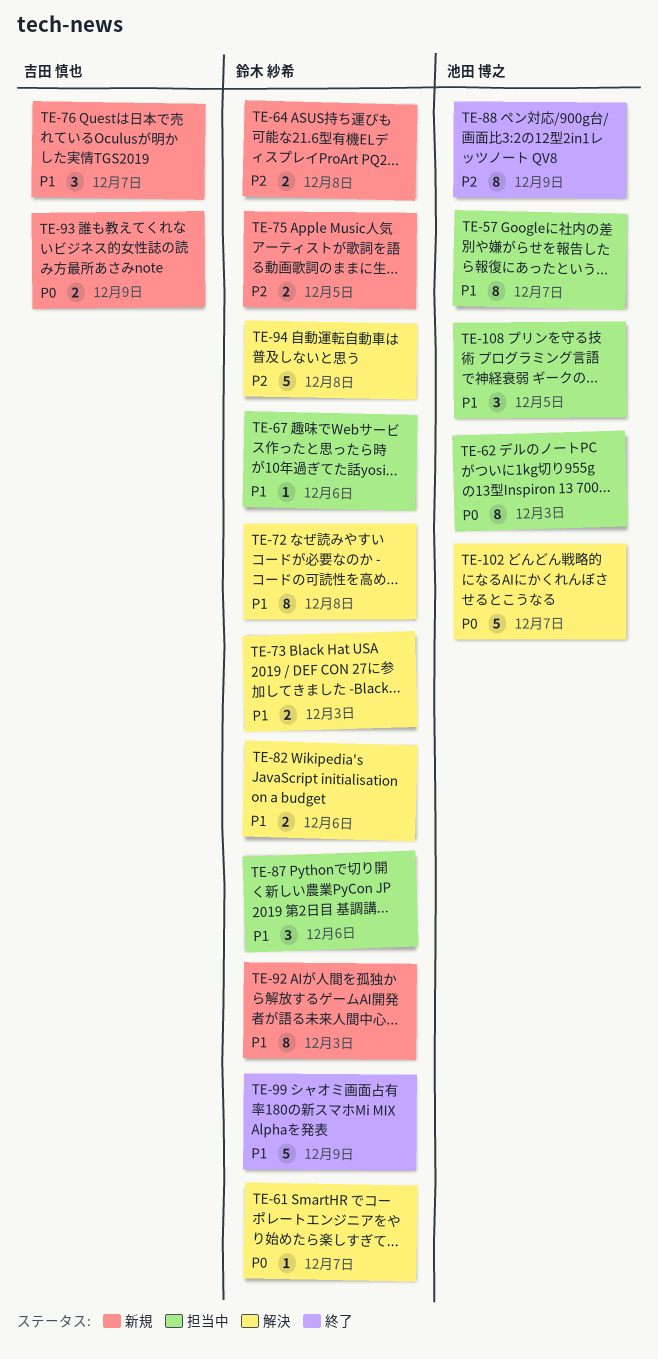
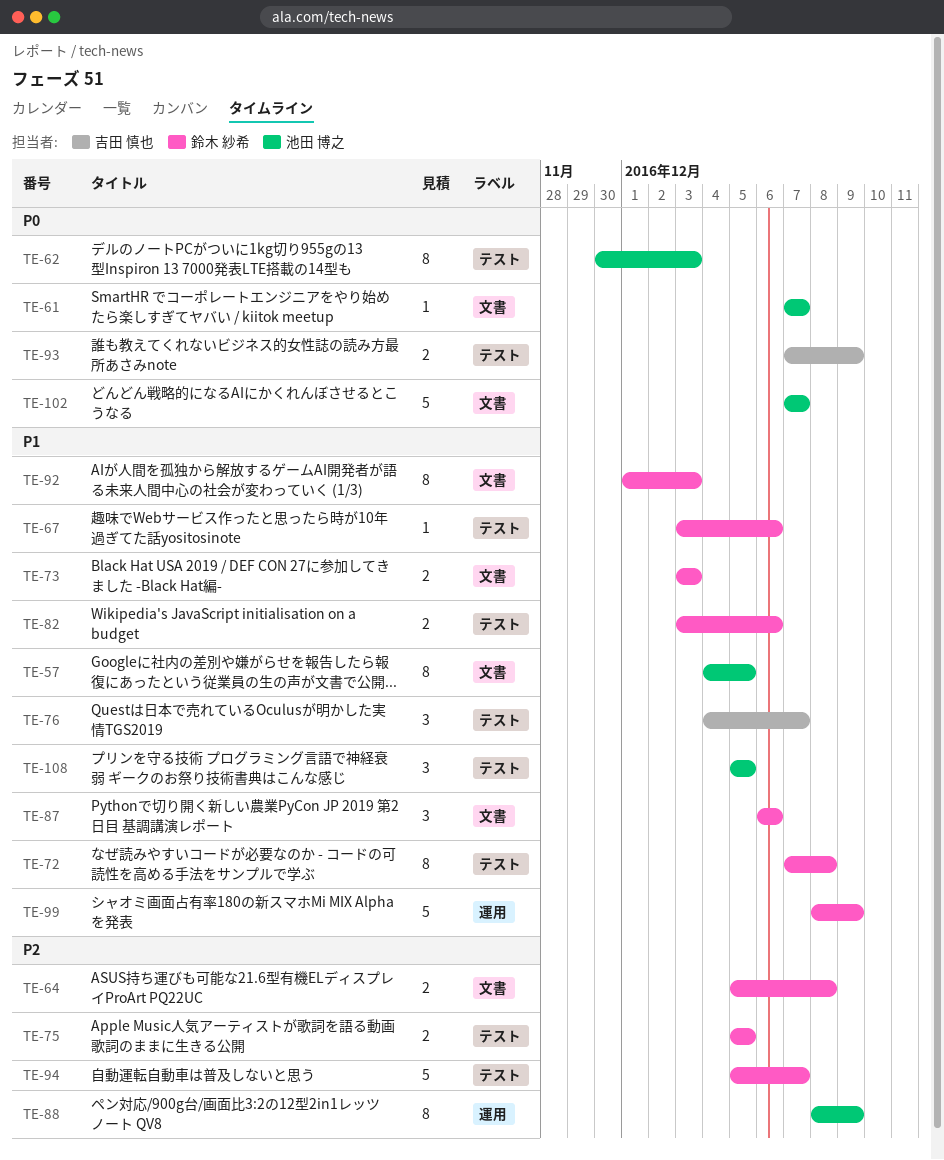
TE-57, due: Dec 7 -> Dec 5
TE-61, owner: 鈴木 紗希 -> 池田 博之
TE-94, due: Dec 8 -> Dec 7

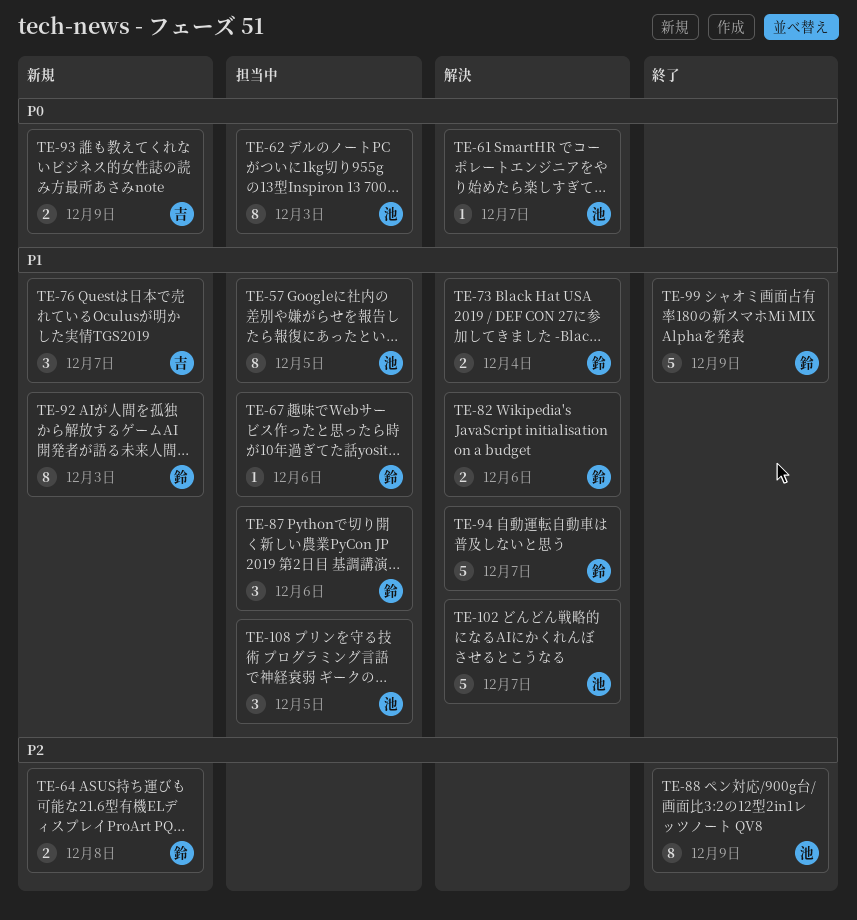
TE-72: present -> none
TE-73, due: Dec 3 -> Dec 4
TE-75: present -> none
TE-94, priority: P2 -> P1
TE-102, priority: P0 -> P1

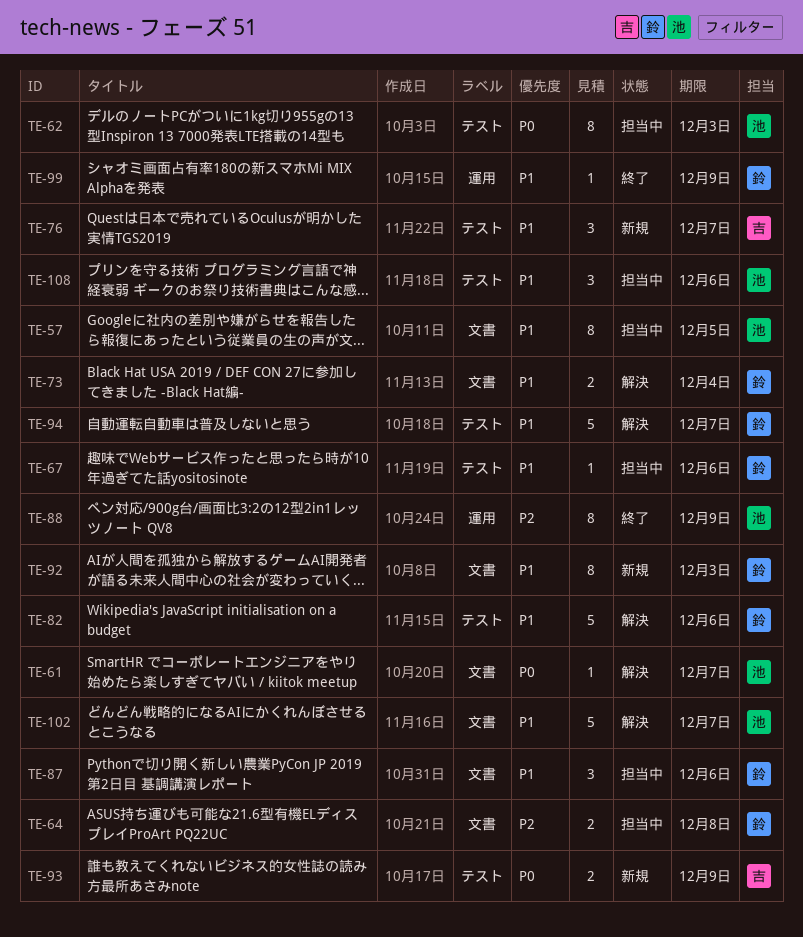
TE-64, status: 新規 -> 担当中
TE-82, estimate: 2 -> 5
TE-99, estimate: 5 -> 1
TE-108, due: Dec 5 -> Dec 6

